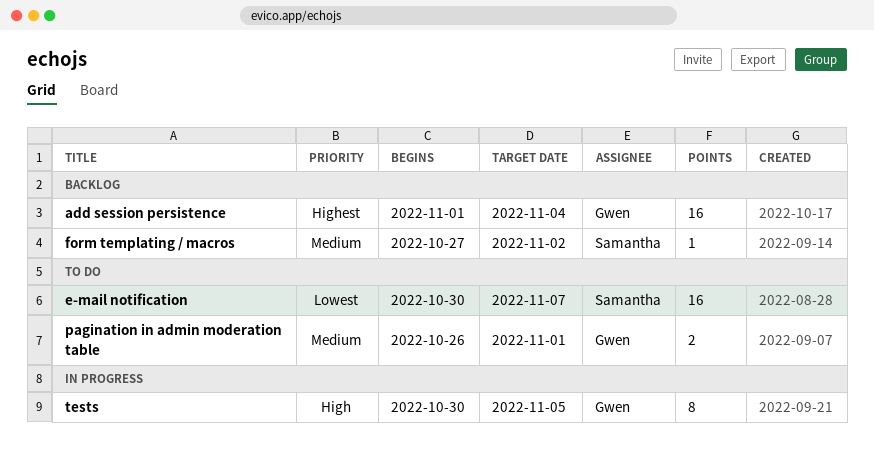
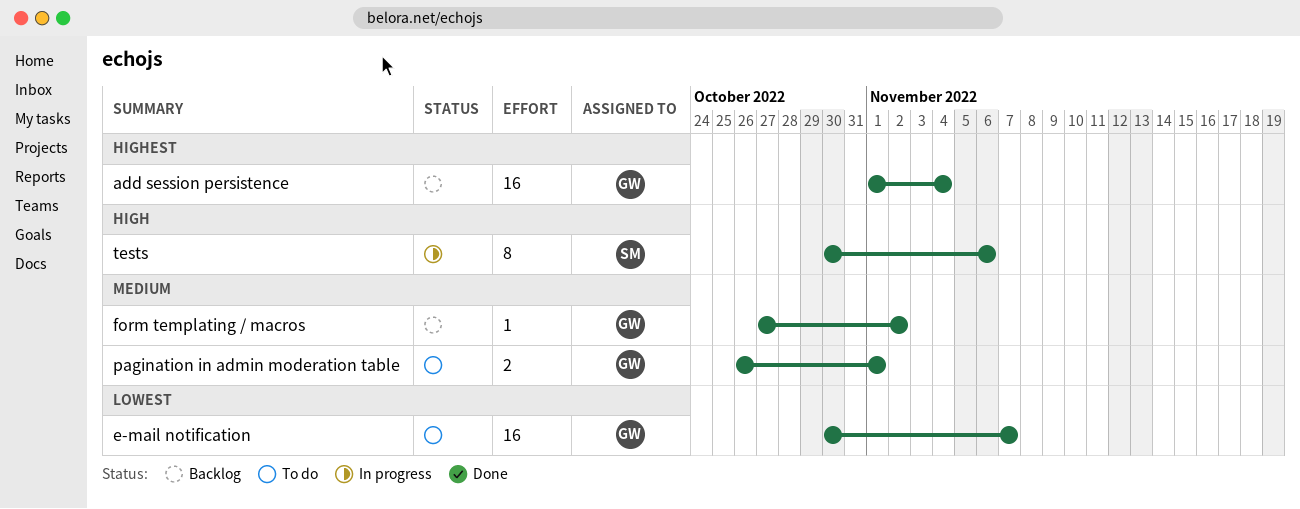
e-mail notification, owner: Samantha -> Gwen
form templating / macros, owner: Samantha -> Gwen
tests, owner: Gwen -> Samantha
tests, due: Nov 5 -> Nov 6

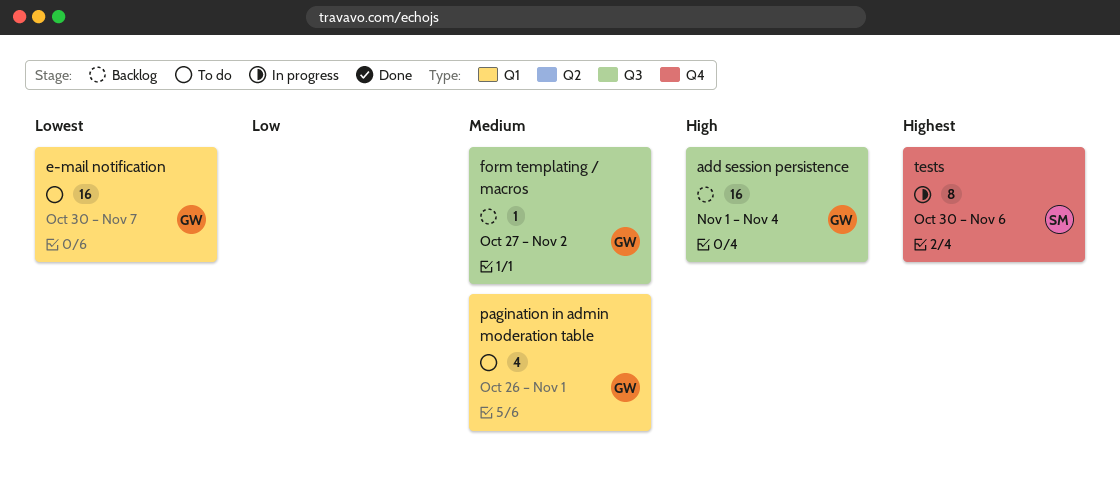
add session persistence, priority: Highest -> High
pagination in admin moderation table, estimate: 2 -> 4
tests, priority: High -> Highest

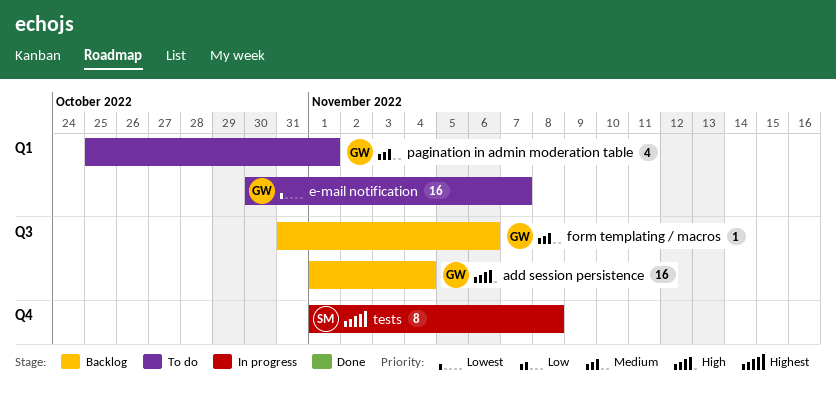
form templating / macros, start: Oct 27 -> Oct 31
form templating / macros, due: Nov 2 -> Nov 6
pagination in admin moderation table, start: Oct 26 -> Oct 25
tests, start: Oct 30 -> Nov 1
tests, due: Nov 6 -> Nov 8

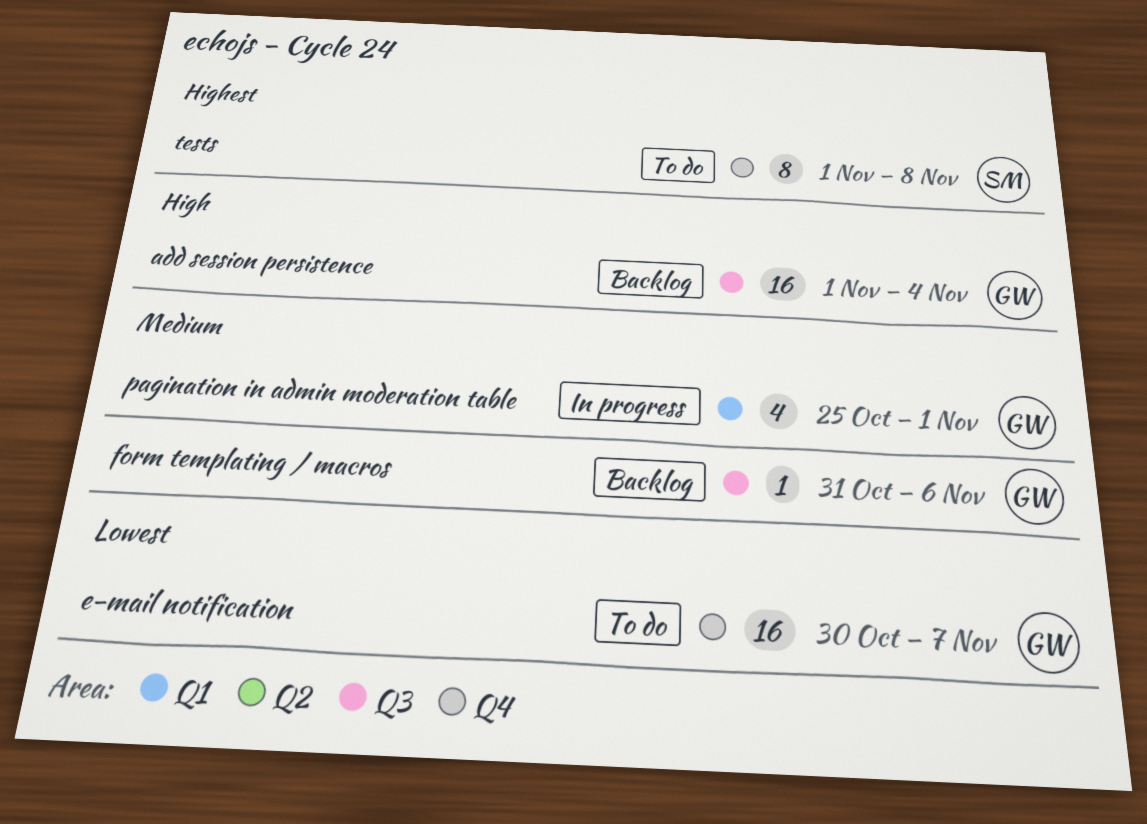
e-mail notification, label: Q1 -> Q4
pagination in admin moderation table, status: To do -> In progress
tests, status: In progress -> To do

